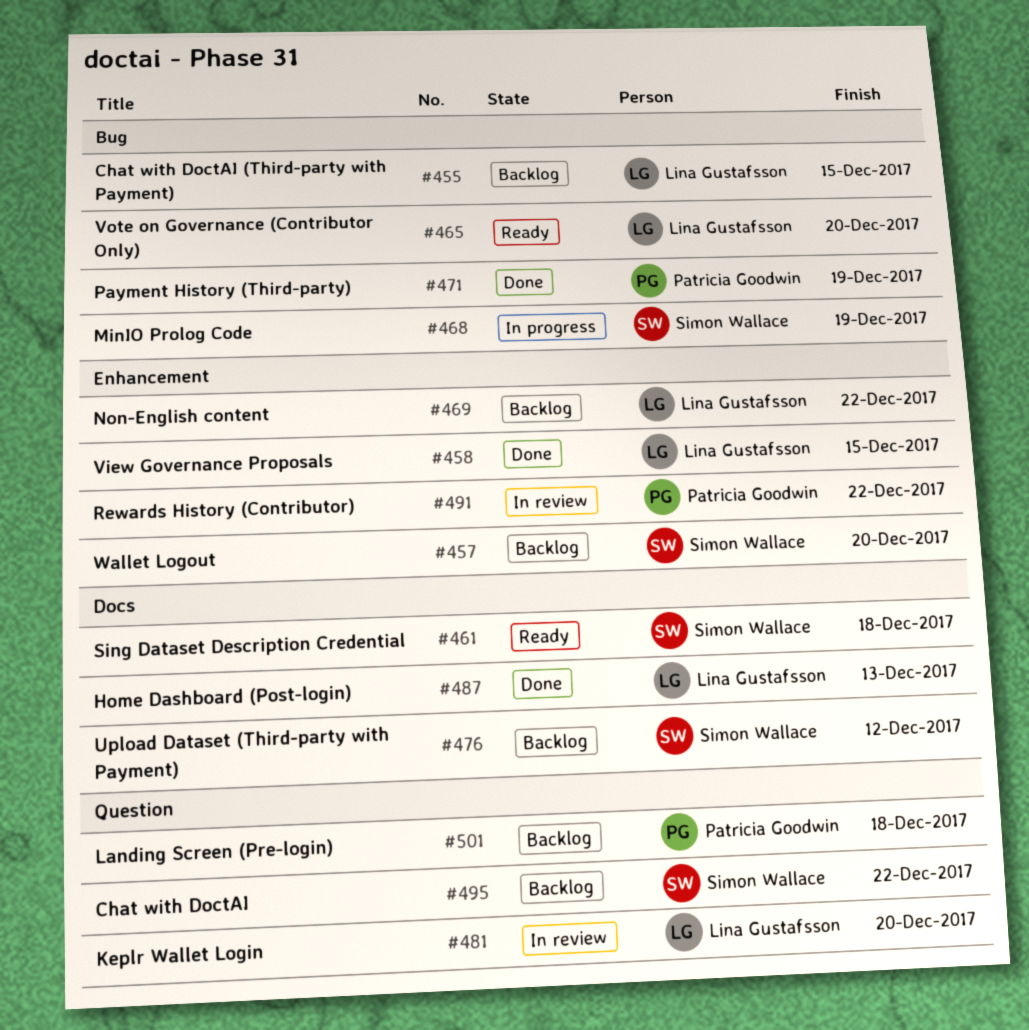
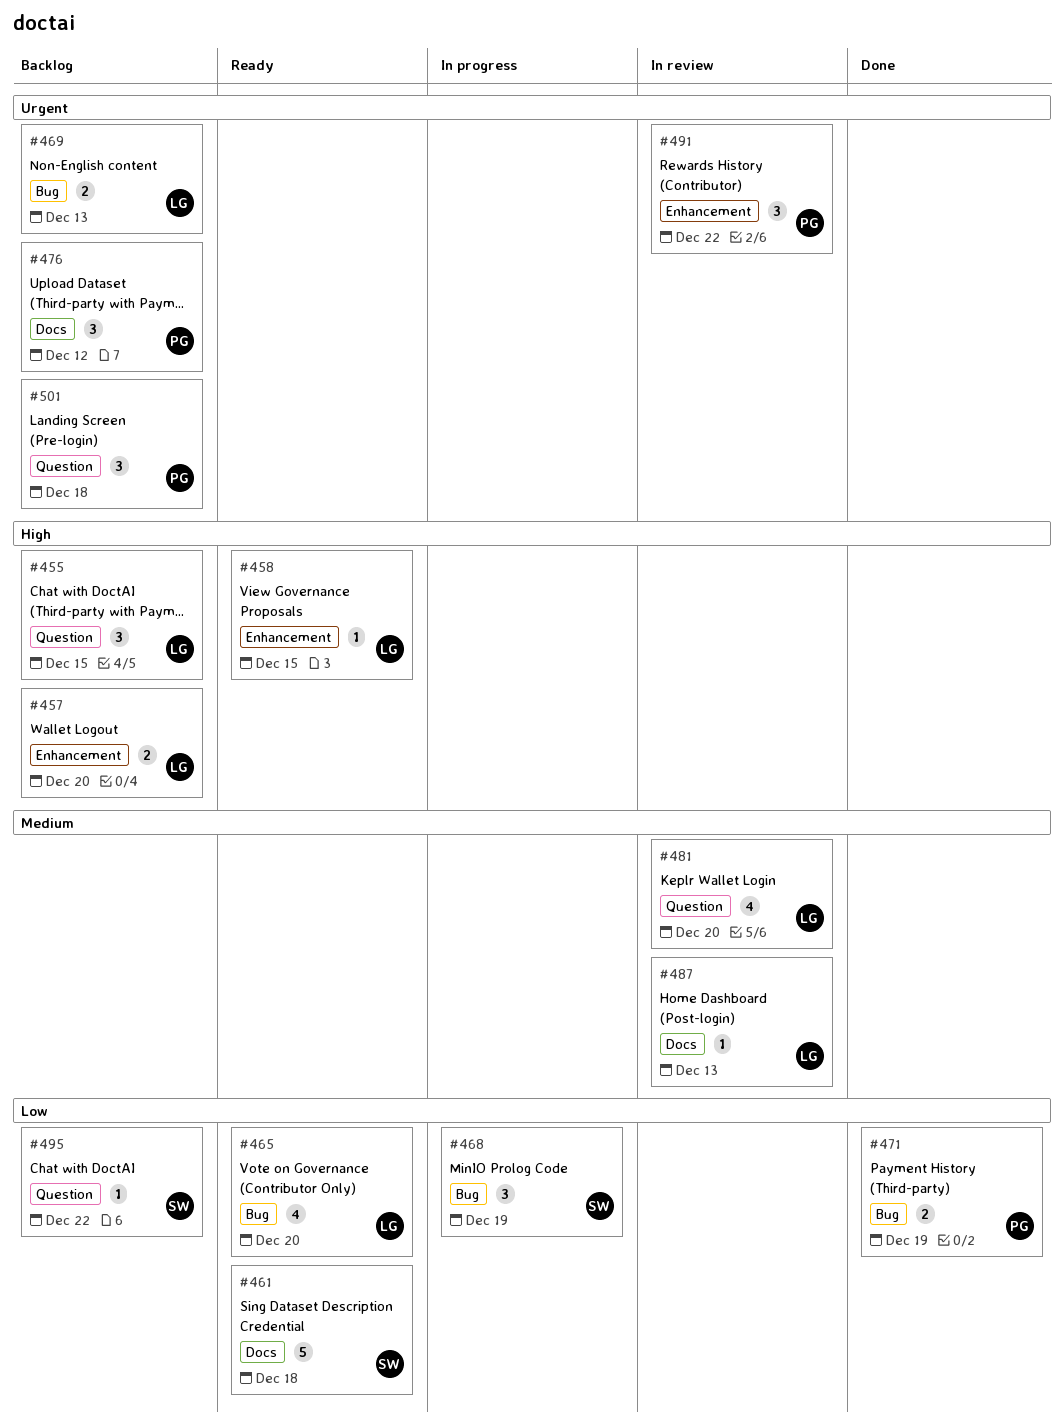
#455, label: Bug -> Question
#457, owner: Simon Wallace -> Lina Gustafsson
#458, status: Done -> Ready
#469, label: Enhancement -> Bug
#469, due: Dec 22 -> Dec 13
#476, owner: Simon Wallace -> Patricia Goodwin
#487, status: Done -> In review

